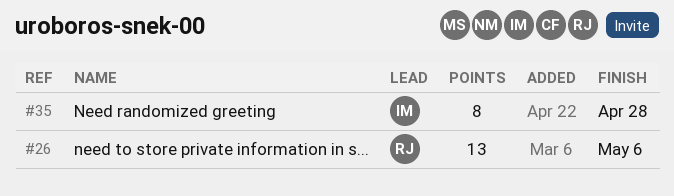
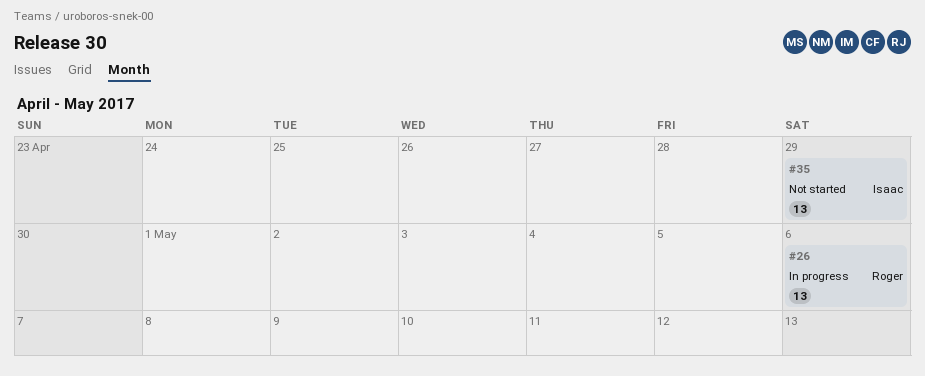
#35, estimate: 8 -> 13
#35, due: Apr 28 -> Apr 29

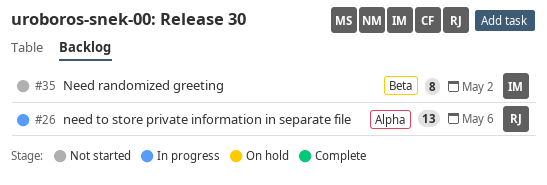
#35, estimate: 13 -> 8
#35, due: Apr 29 -> May 2

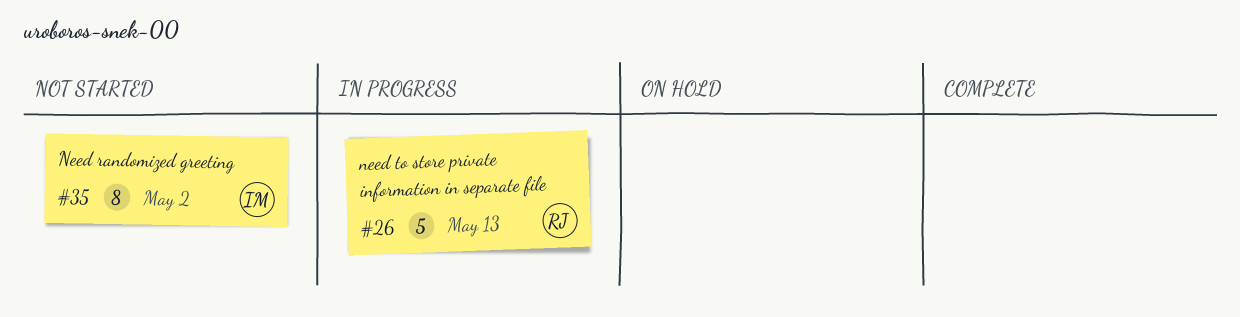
#26, estimate: 13 -> 5
#26, due: May 6 -> May 13

